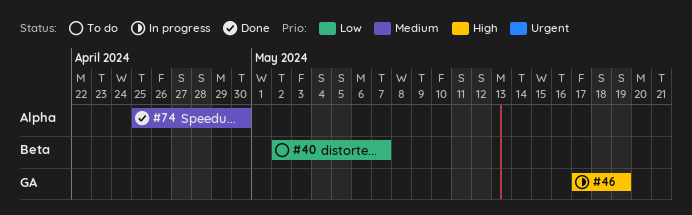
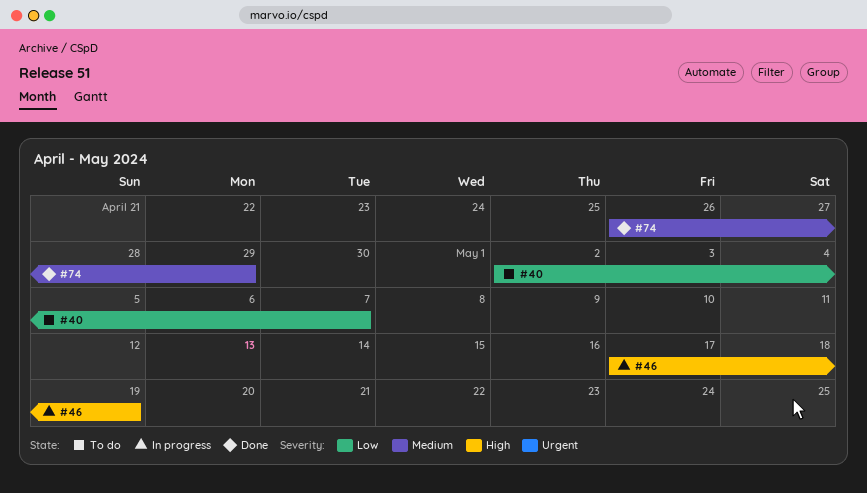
#74, start: Apr 25 -> Apr 26
#74, due: Apr 30 -> Apr 29

